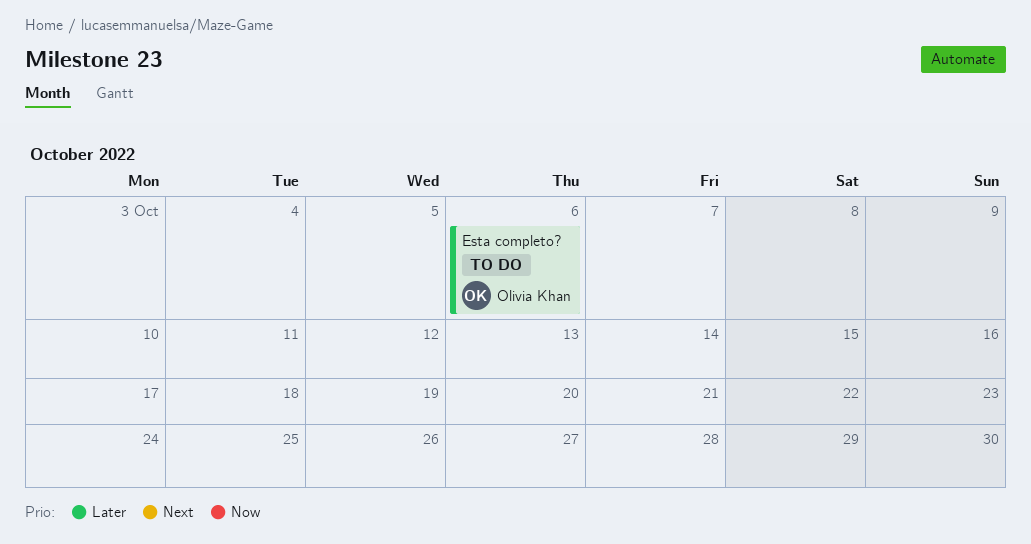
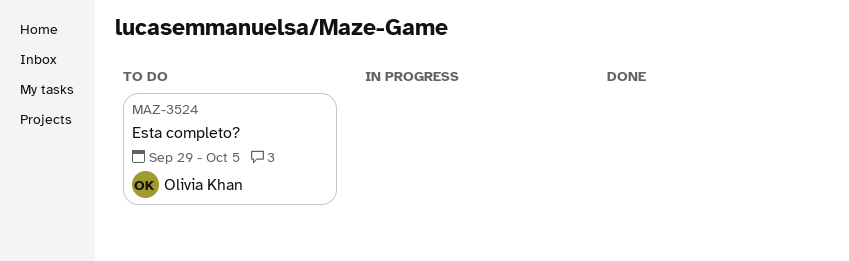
Esta completo?, due: Oct 6 -> Oct 5

